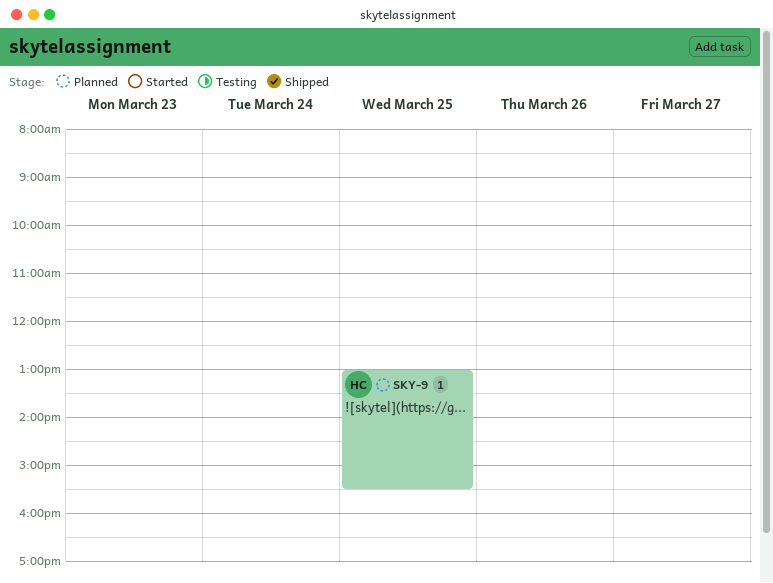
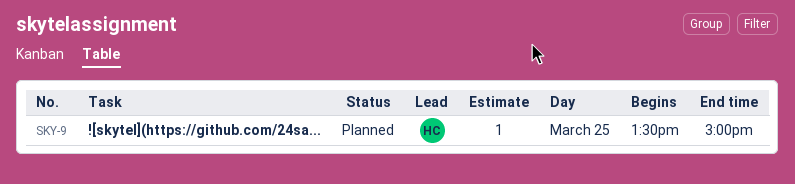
SKY-9, begins: 13:00 -> 13:30
SKY-9, ends: 15:30 -> 15:00

